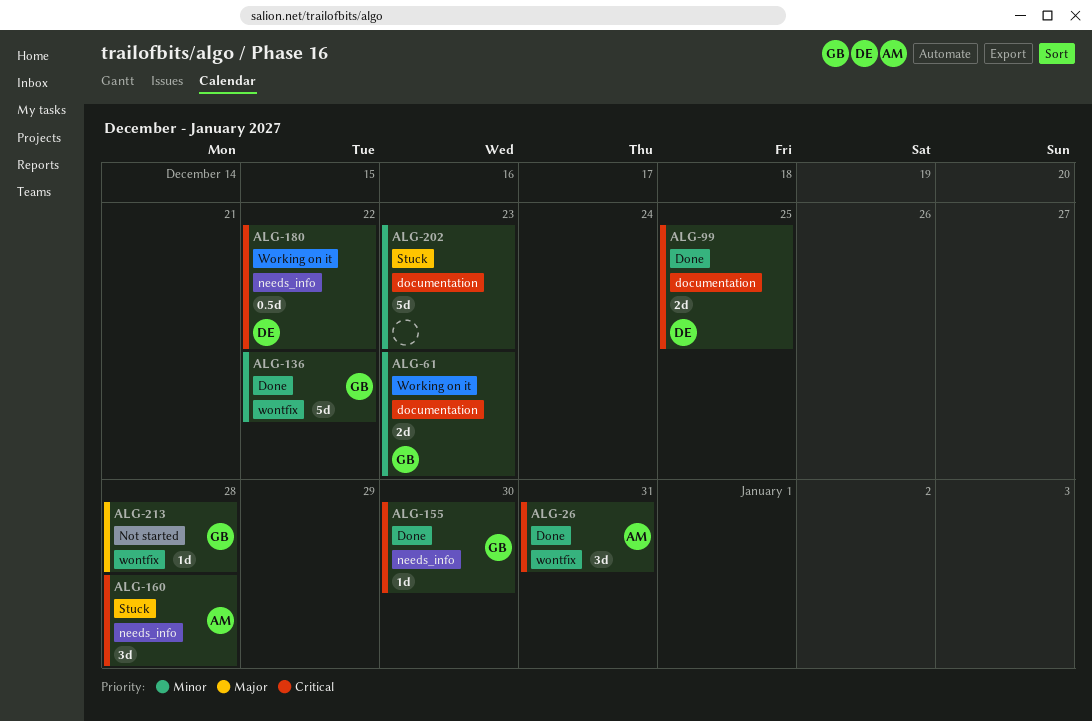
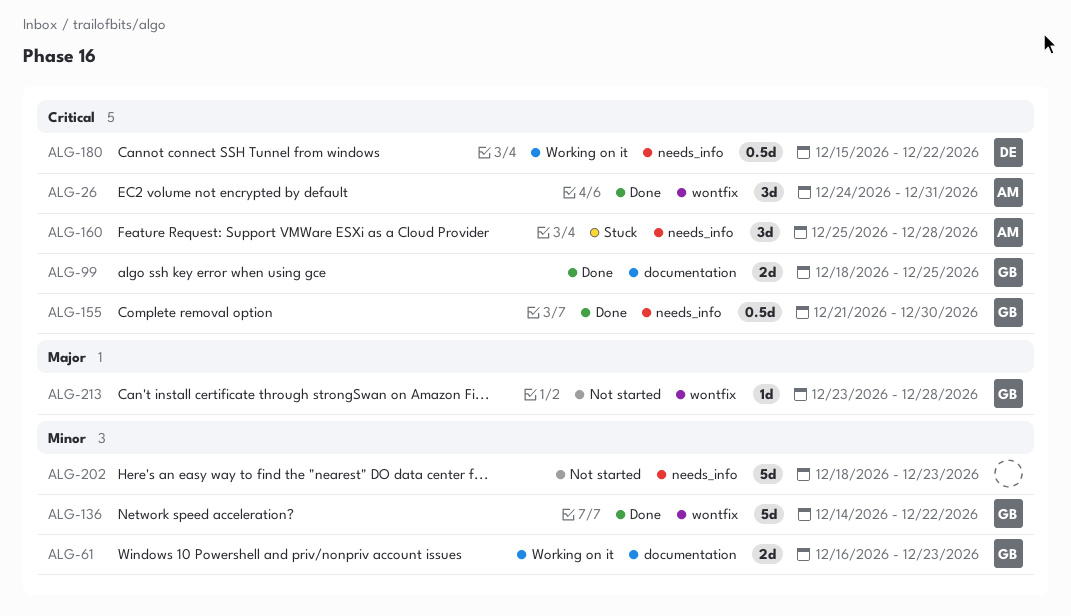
ALG-99, owner: DE -> GB
ALG-155, estimate: 1d -> 0.5d
ALG-202, status: Stuck -> Not started
ALG-202, label: documentation -> needs_info

